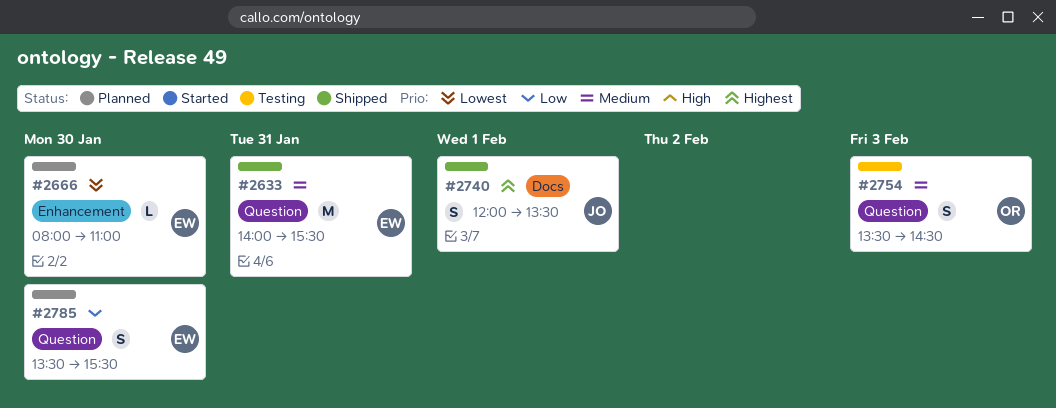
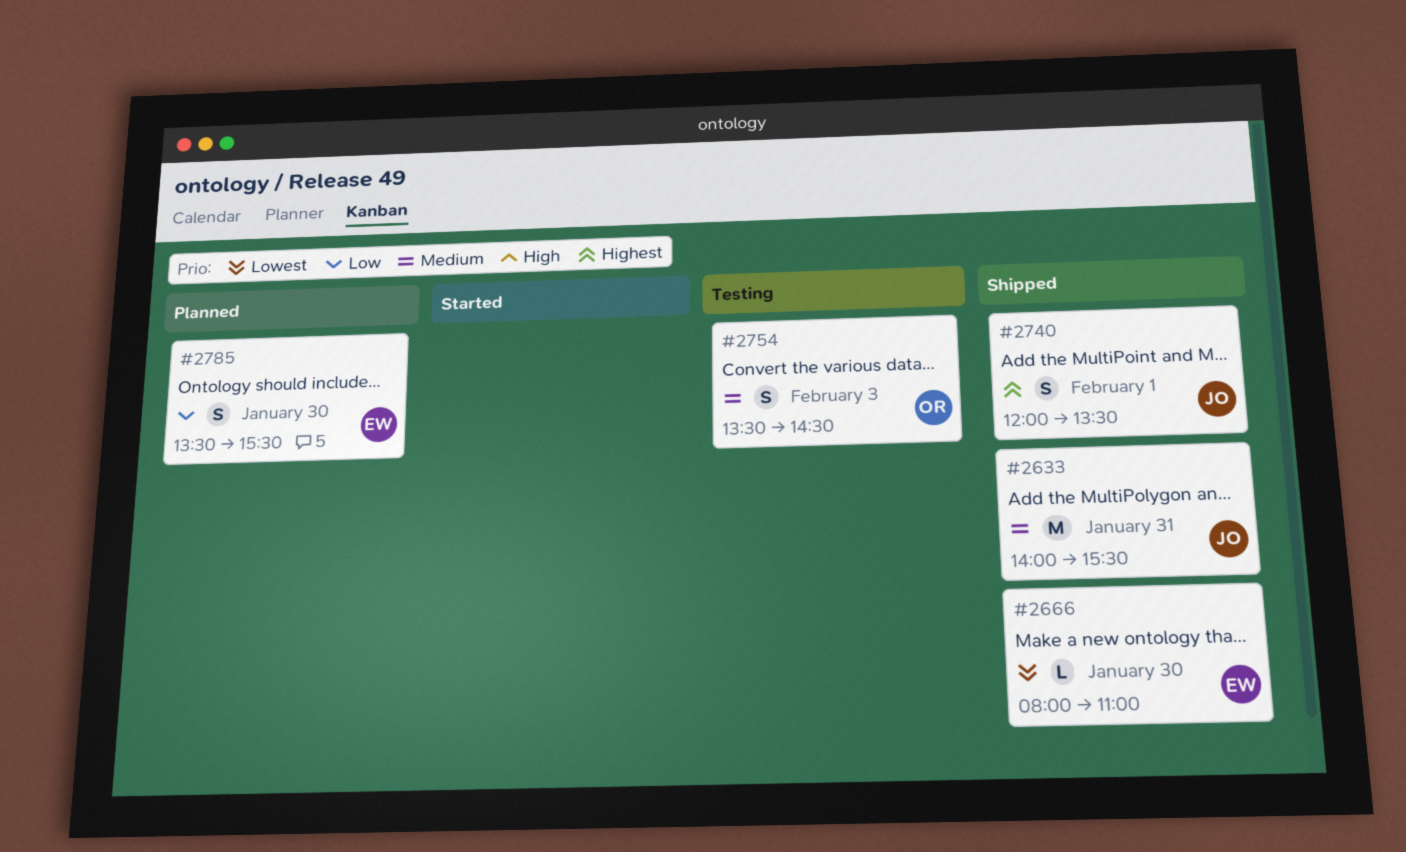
#2633, owner: EW -> JO
#2666, status: Planned -> Shipped

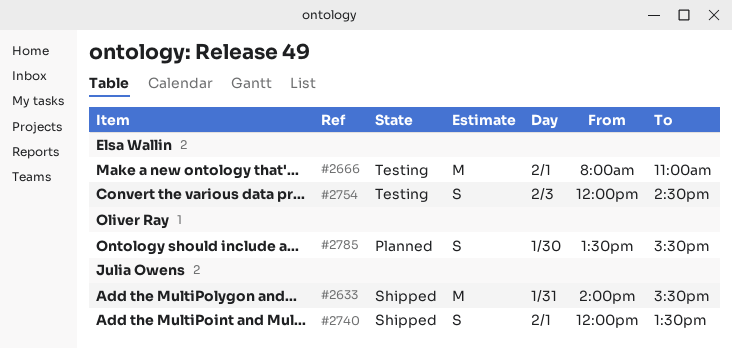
#2666, status: Shipped -> Testing
#2666, estimate: L -> M
#2666, day: Jan 30 -> Feb 1
#2754, owner: Oliver Ray -> Elsa Wallin
#2754, begins: 13:30 -> 12:00
#2785, owner: Elsa Wallin -> Oliver Ray

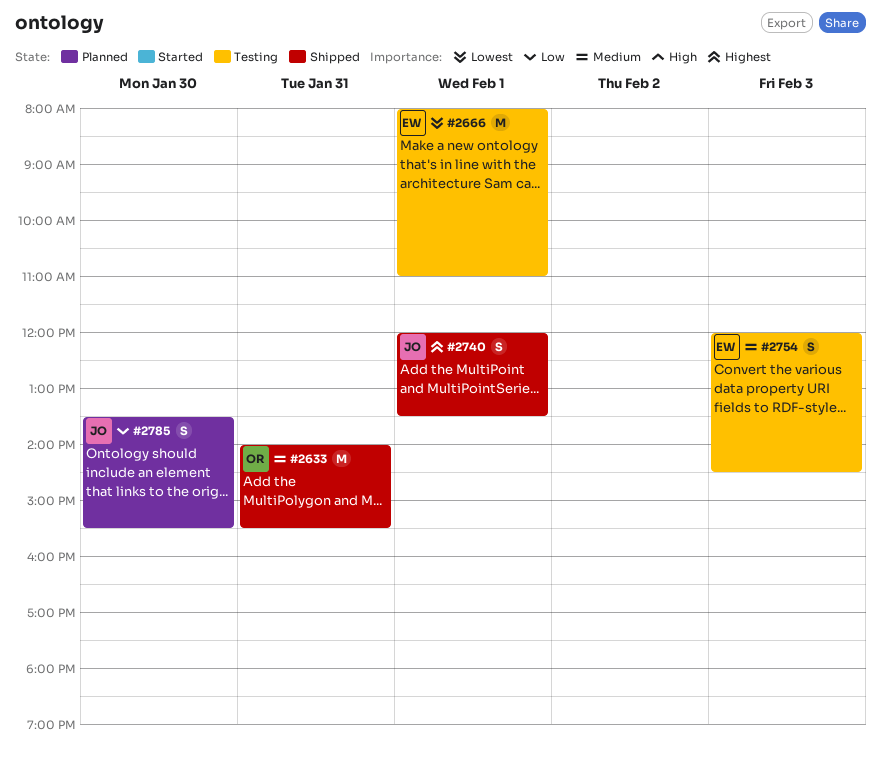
#2633, owner: Julia Owens -> Oliver Ray
#2785, owner: Oliver Ray -> Julia Owens

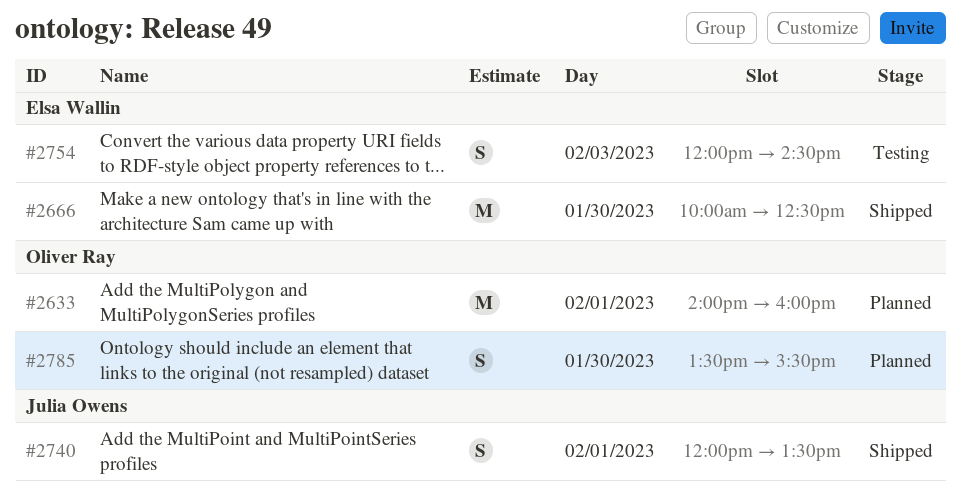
#2633, status: Shipped -> Planned
#2633, day: Jan 31 -> Feb 1
#2633, ends: 15:30 -> 16:00
#2666, status: Testing -> Shipped
#2666, day: Feb 1 -> Jan 30
#2666, begins: 08:00 -> 10:00
#2666, ends: 11:00 -> 12:30
#2785, owner: Julia Owens -> Oliver Ray

